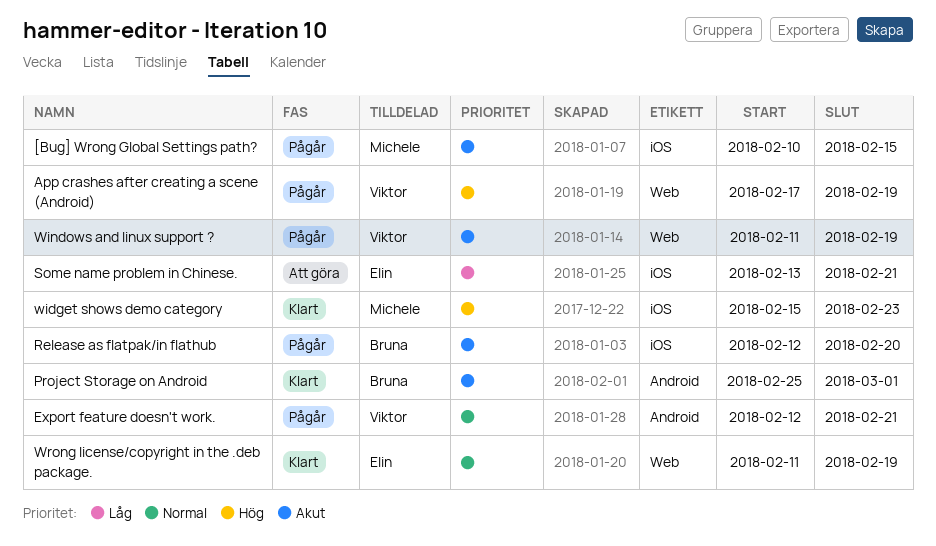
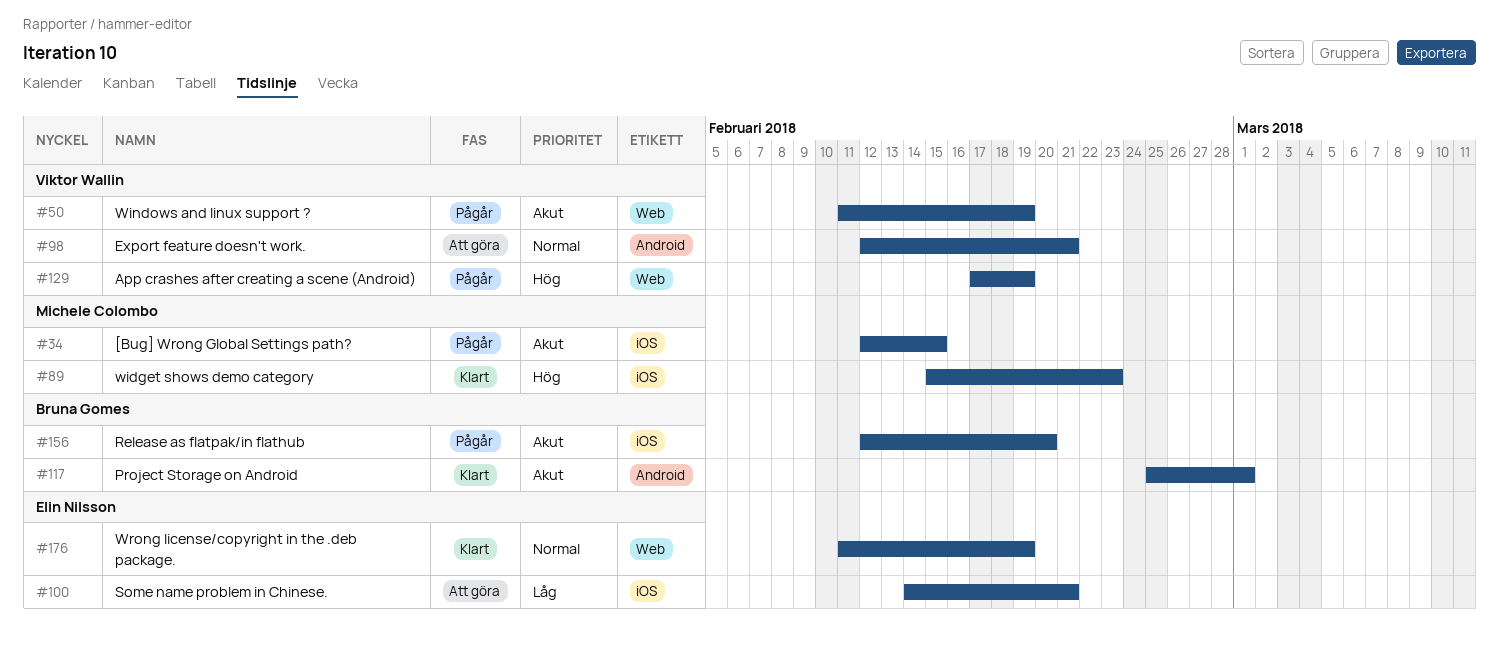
[Bug] Wrong Global Settings path?, start: Feb 10 -> Feb 12
Export feature doesn't work., status: Pågår -> Att göra
Some name problem in Chinese., start: Feb 13 -> Feb 14

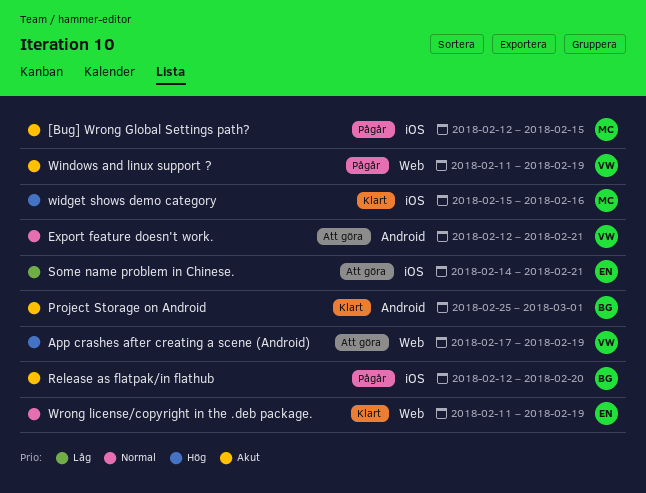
App crashes after creating a scene (Android), status: Pågår -> Att göra
widget shows demo category, due: Feb 23 -> Feb 16

